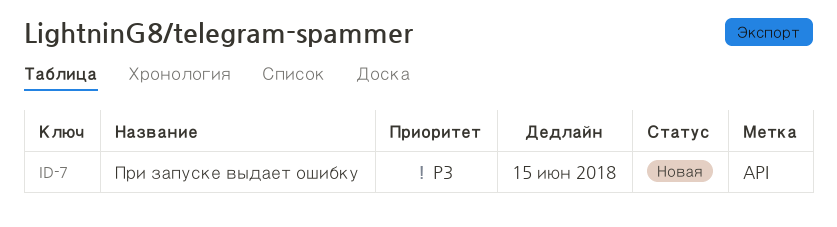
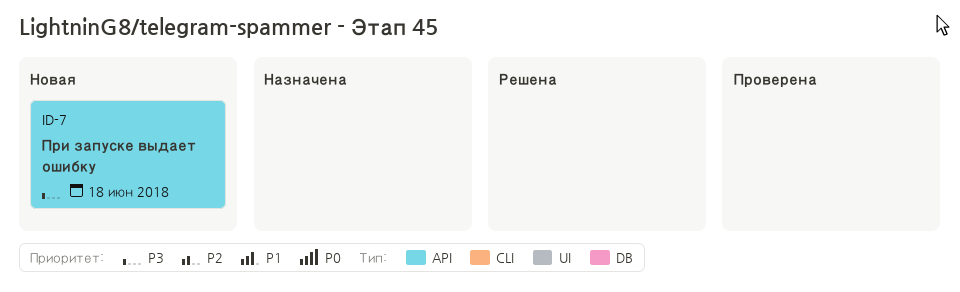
ID-7, due: Jun 15 -> Jun 18

